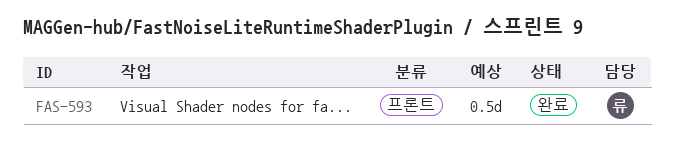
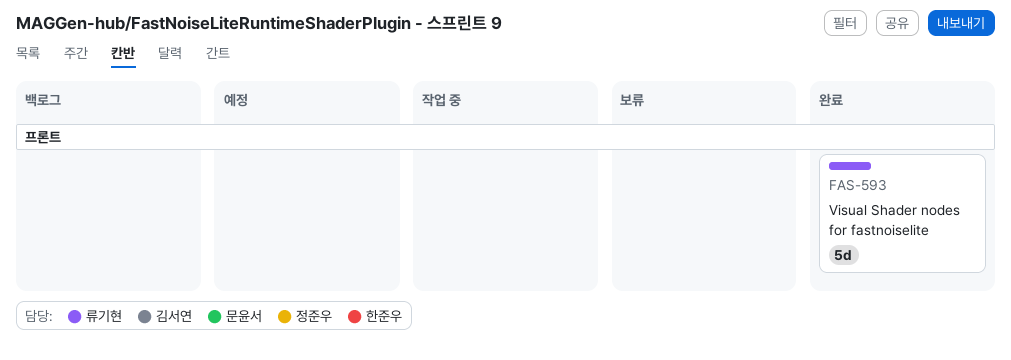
FAS-593, estimate: 0.5d -> 5d

